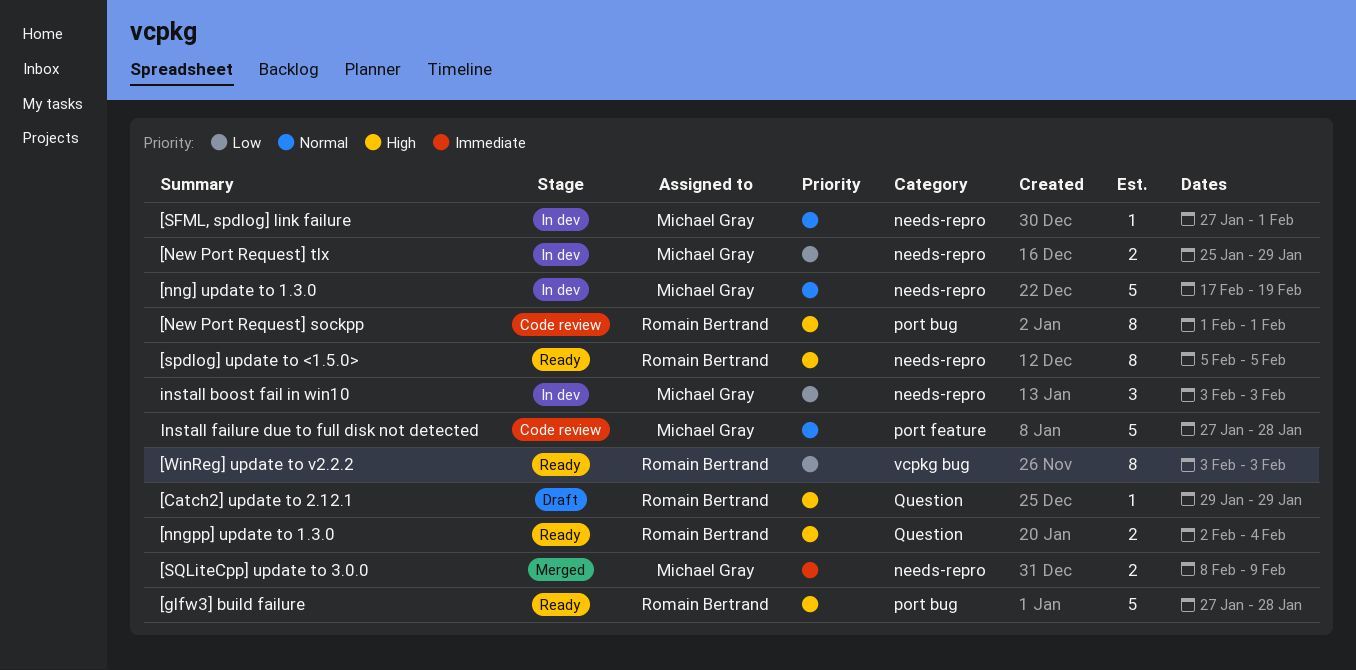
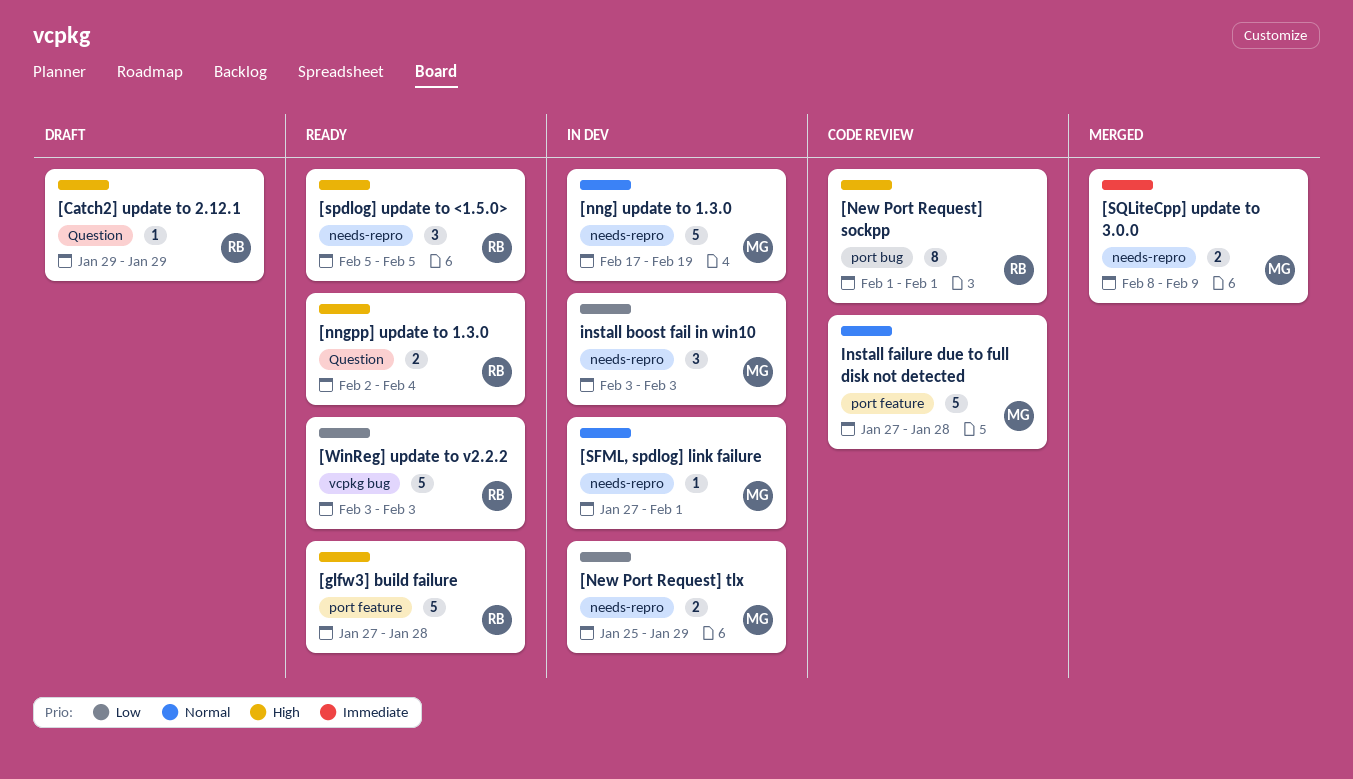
[glfw3] build failure, label: port bug -> port feature
[spdlog] update to <1.5.0>, estimate: 8 -> 3
[WinReg] update to v2.2.2, estimate: 8 -> 5

